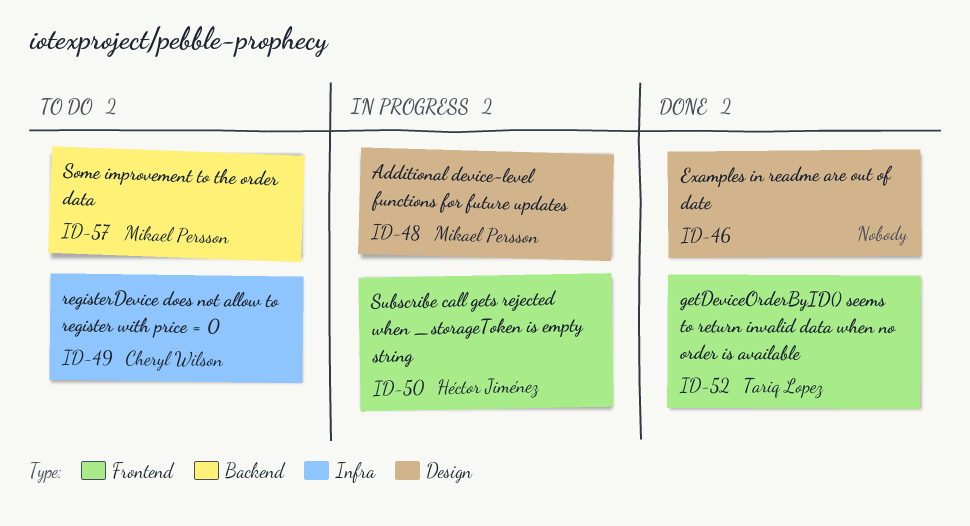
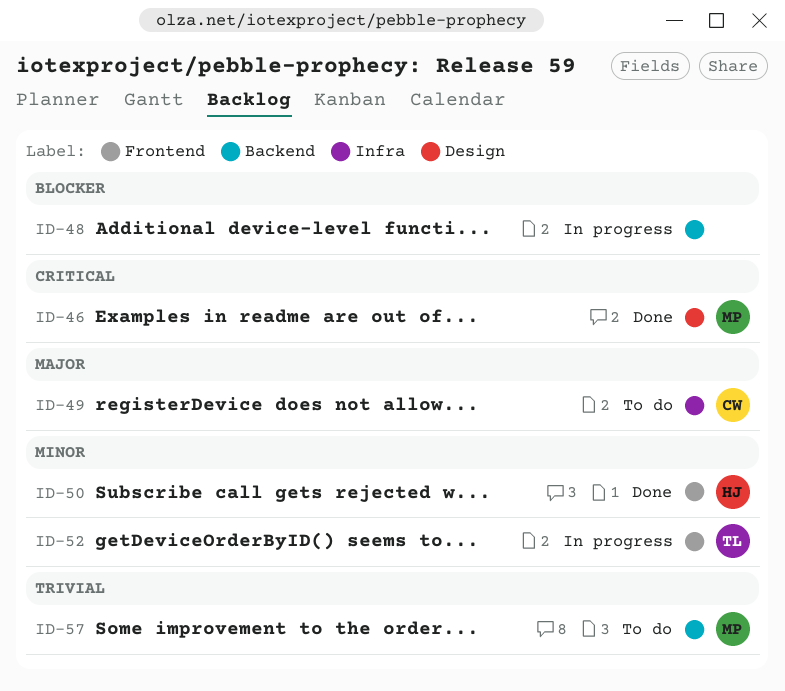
ID-46, owner: none -> Mikael Persson
ID-48, owner: Mikael Persson -> none
ID-48, label: Design -> Backend
ID-50, status: In progress -> Done
ID-52, status: Done -> In progress

